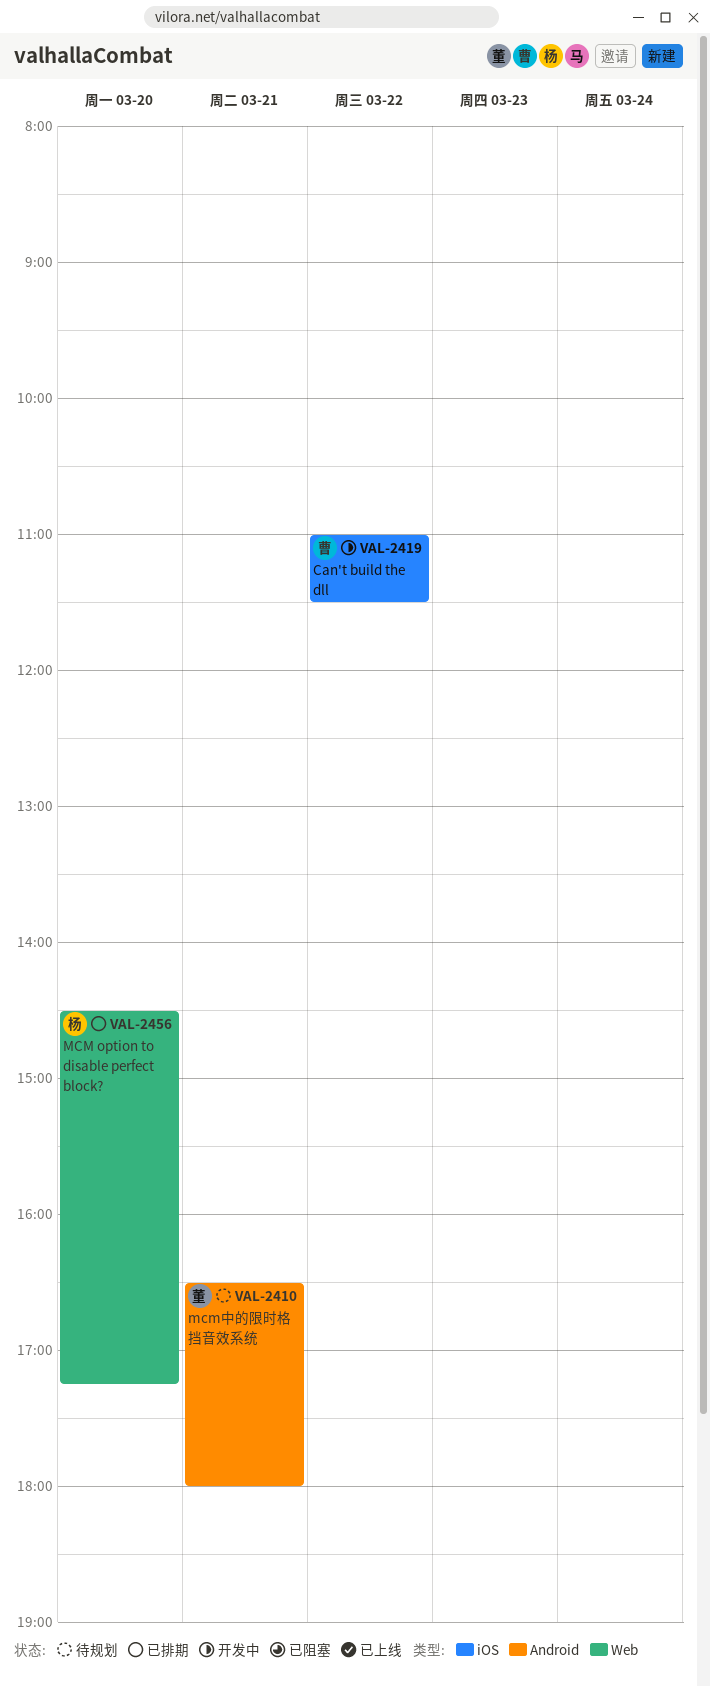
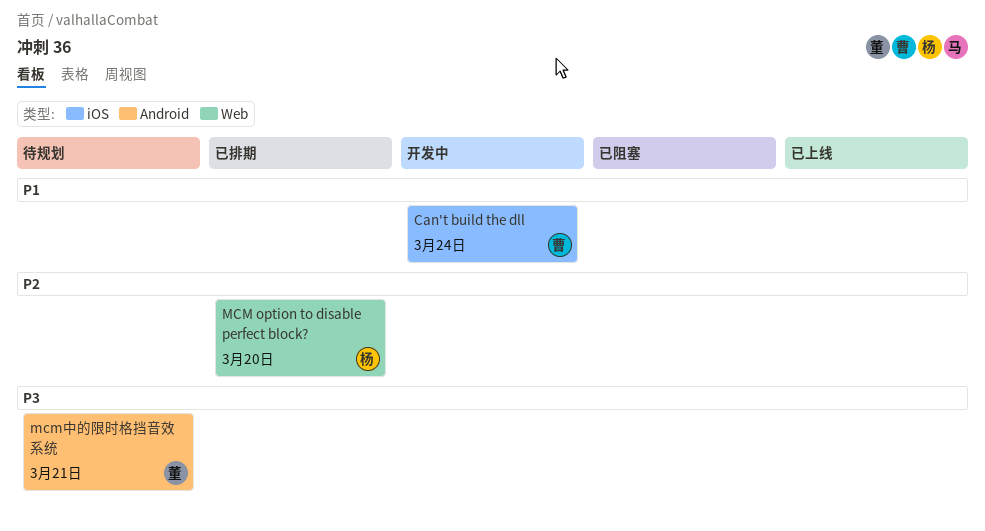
Can't build the dll, day: Mar 22 -> Mar 24

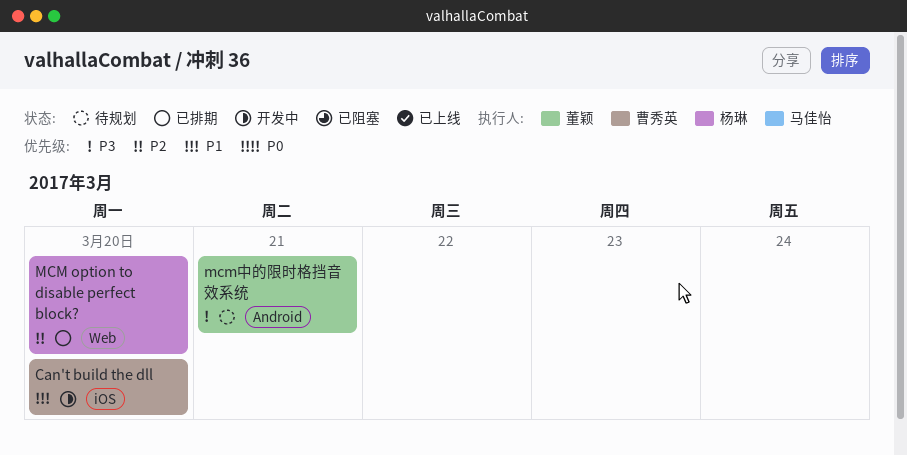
Can't build the dll, day: Mar 24 -> Mar 20

